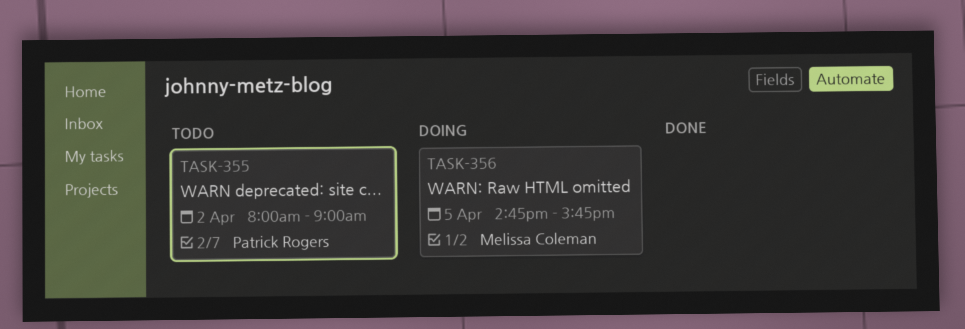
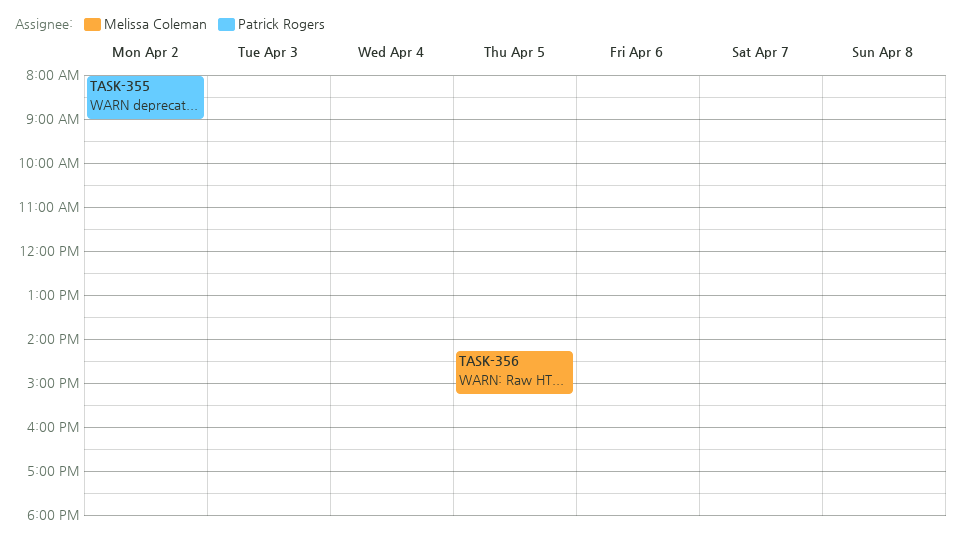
TASK-356, begins: 14:45 -> 14:15
TASK-356, ends: 15:45 -> 15:15

